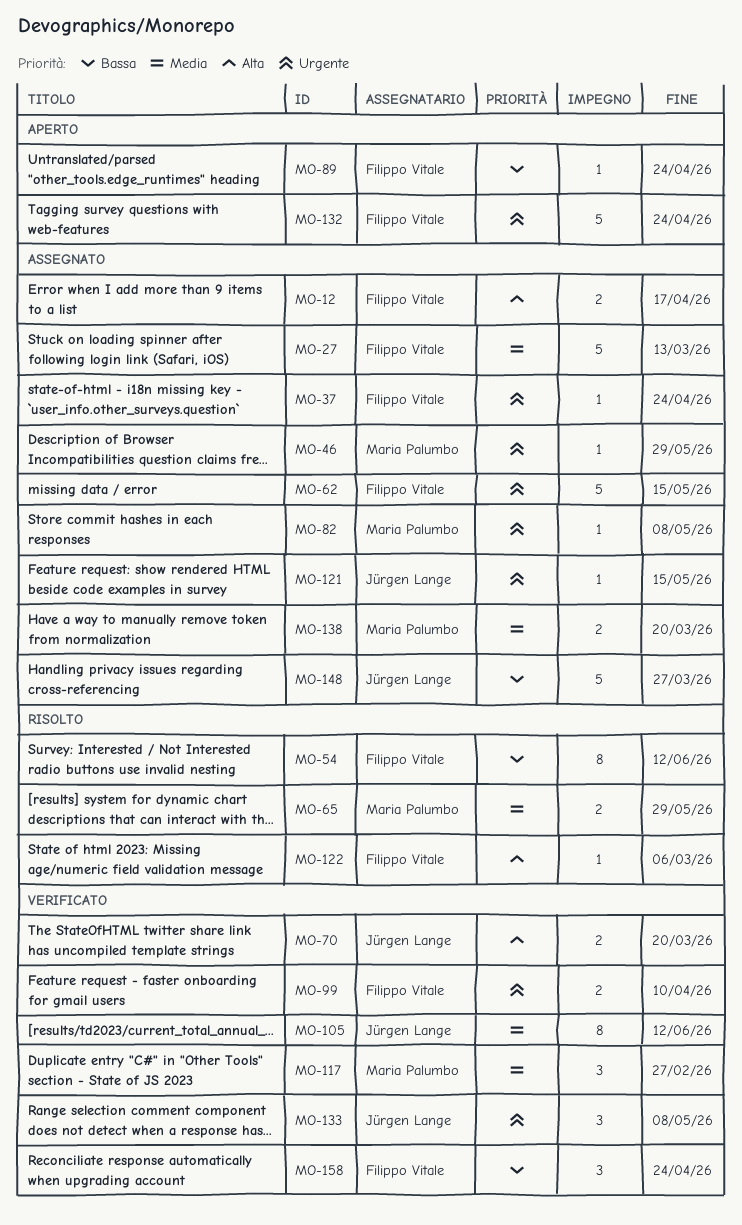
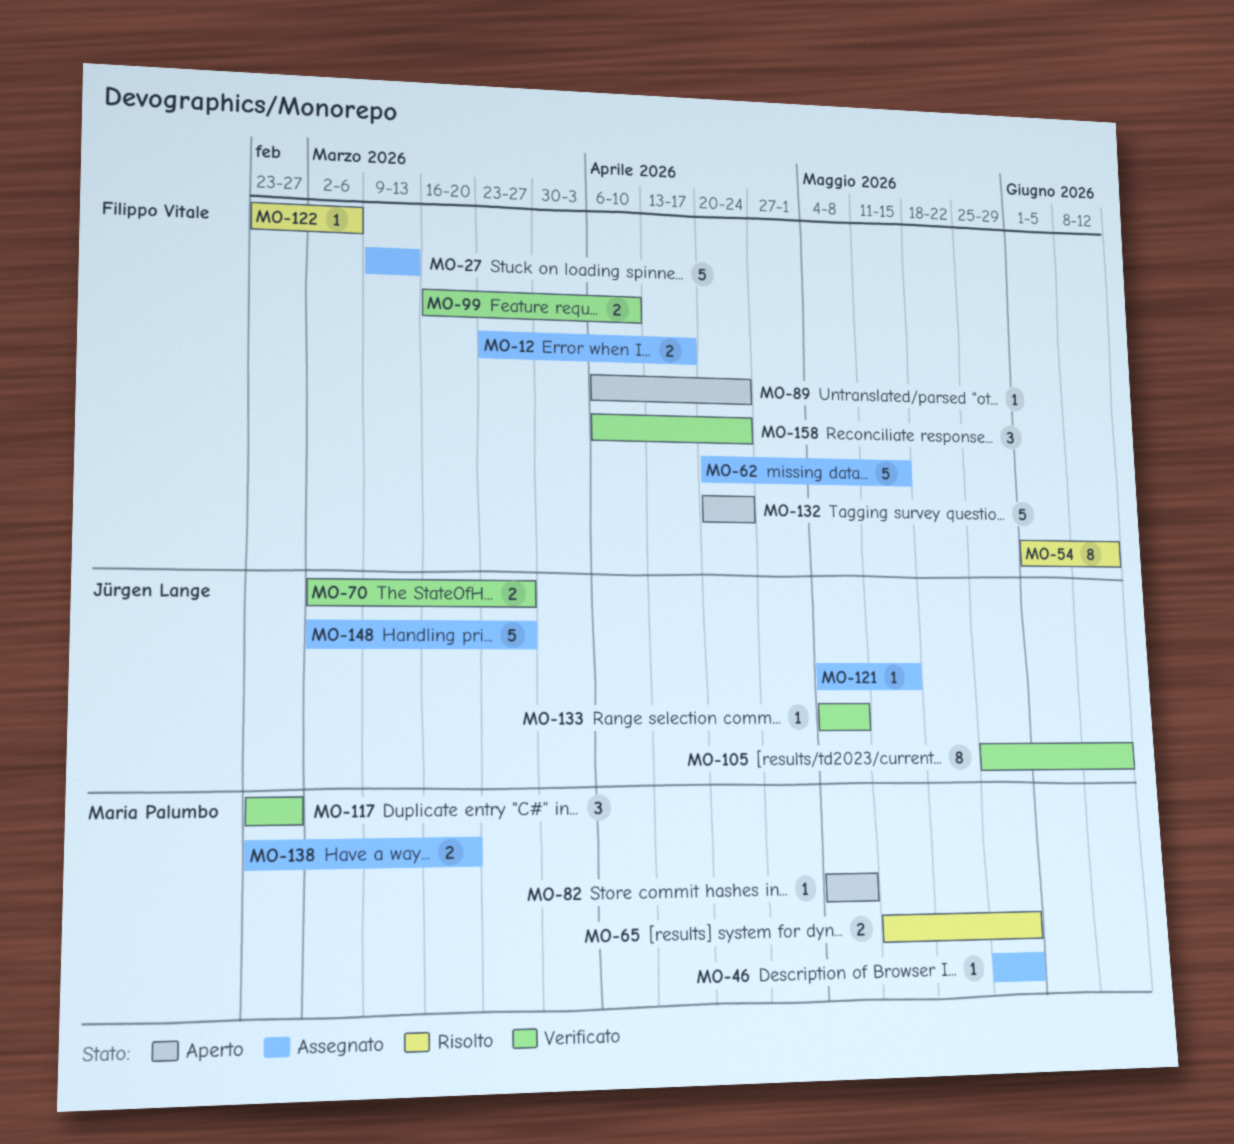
MO-37: present -> none
MO-70, due: Mar 20 -> Mar 27
MO-82, status: Assegnato -> Aperto
MO-133, estimate: 3 -> 1

